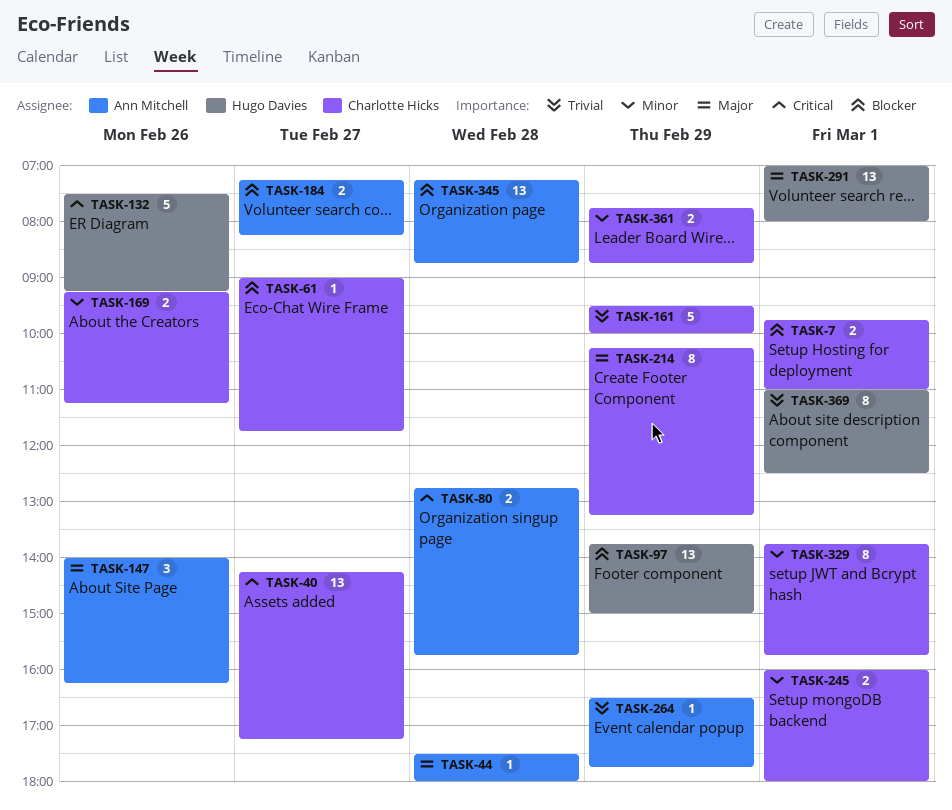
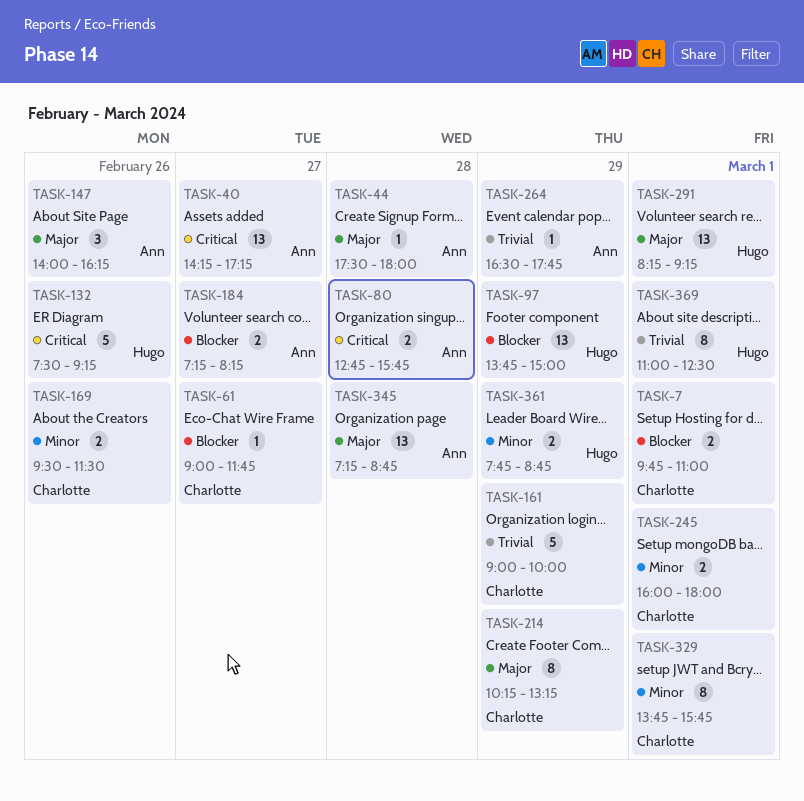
TASK-40, owner: Charlotte Hicks -> Ann Mitchell
TASK-161, begins: 09:30 -> 09:00
TASK-169, begins: 09:15 -> 09:30
TASK-169, ends: 11:15 -> 11:30
TASK-291, begins: 07:00 -> 08:15
TASK-291, ends: 08:00 -> 09:15
TASK-345, priority: Blocker -> Major
TASK-361, owner: Charlotte Hicks -> Hugo Davies

